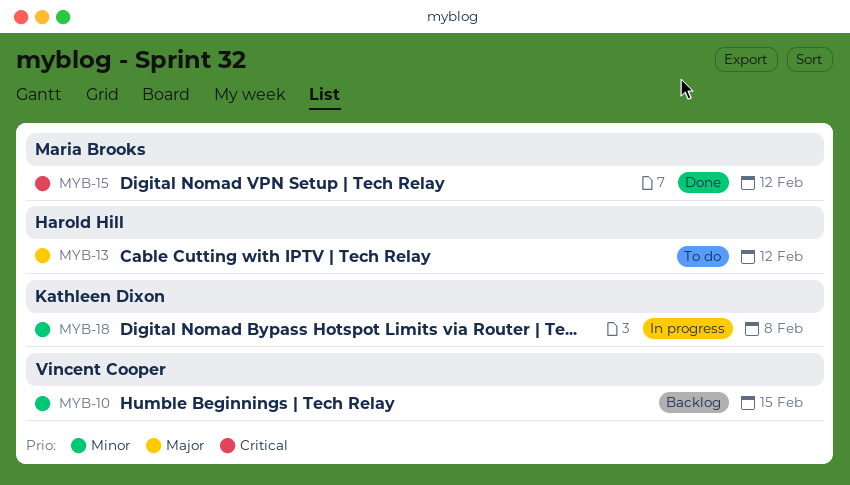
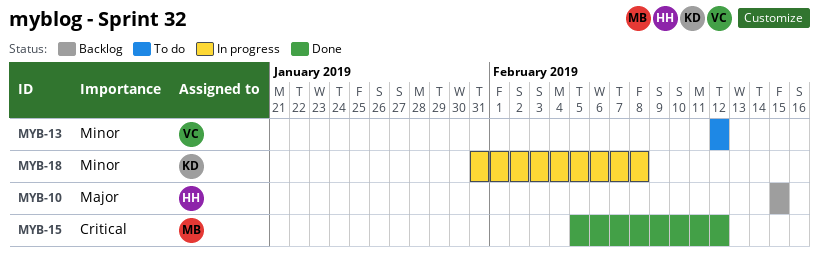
MYB-10, owner: Vincent Cooper -> Harold Hill
MYB-10, priority: Minor -> Major
MYB-13, owner: Harold Hill -> Vincent Cooper
MYB-13, priority: Major -> Minor

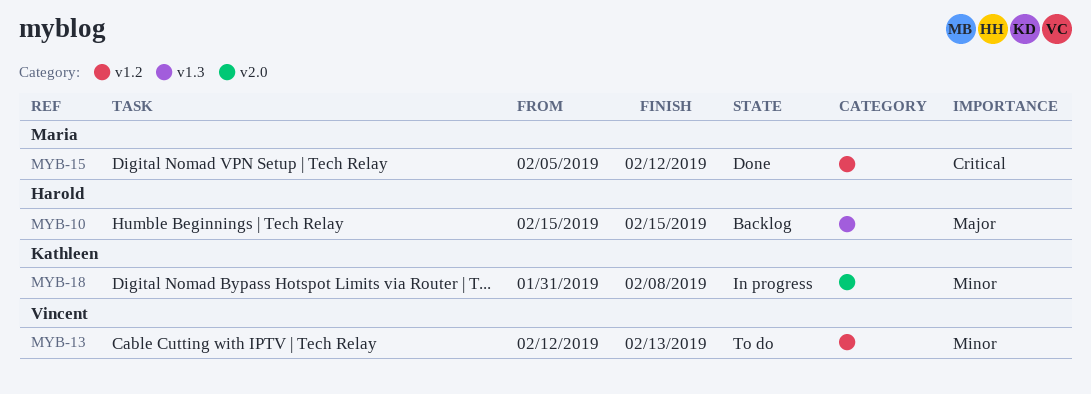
MYB-13, due: Feb 12 -> Feb 13

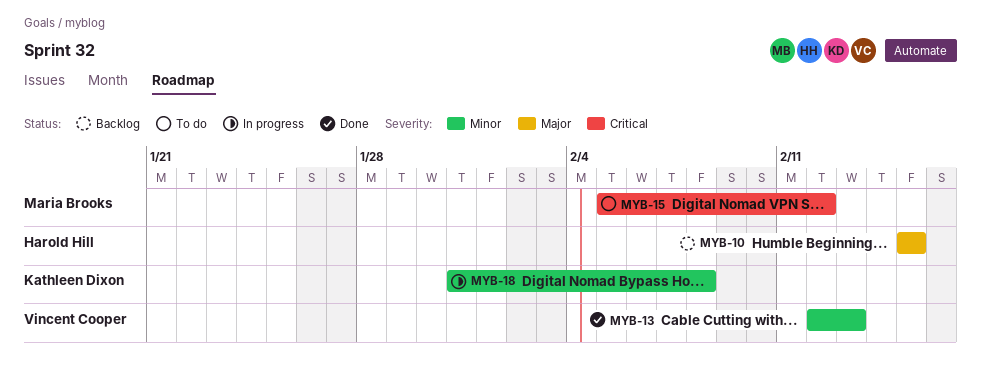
MYB-13, status: To do -> Done
MYB-15, status: Done -> To do

